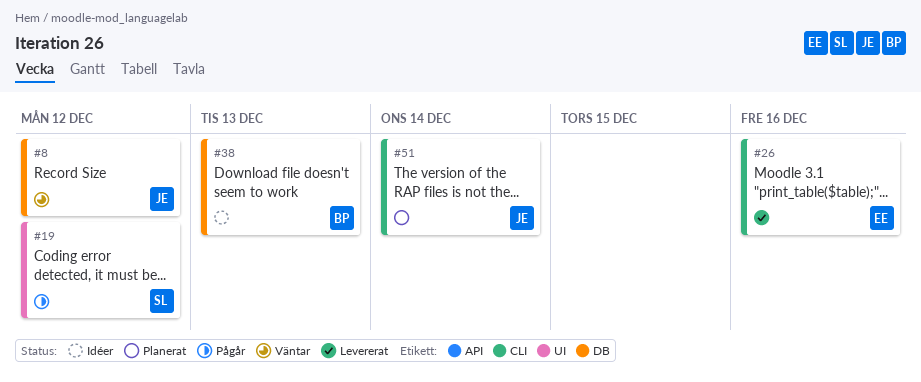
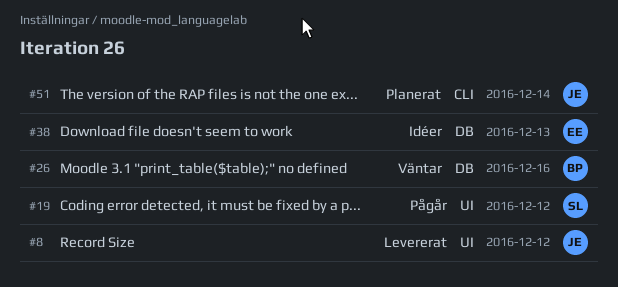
#8, status: Väntar -> Levererat
#8, label: DB -> UI
#26, status: Levererat -> Väntar
#26, owner: EE -> BP
#26, label: CLI -> DB
#38, owner: BP -> EE

